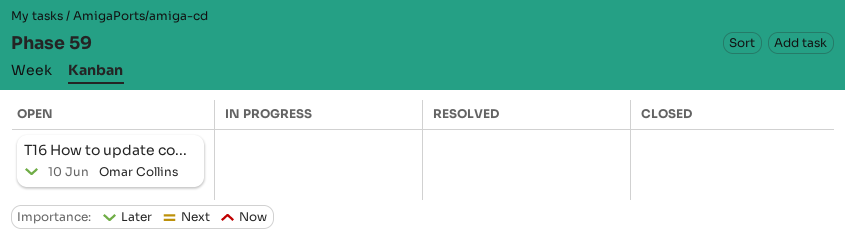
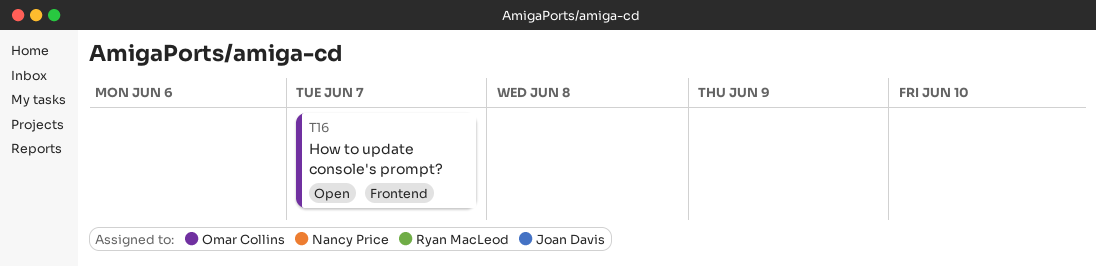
T16, due: Jun 10 -> Jun 7

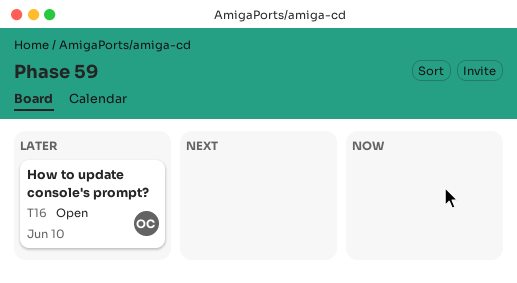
T16, due: Jun 7 -> Jun 10

